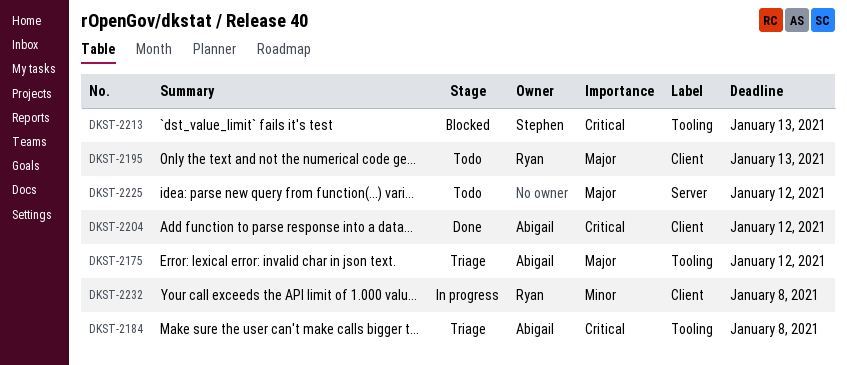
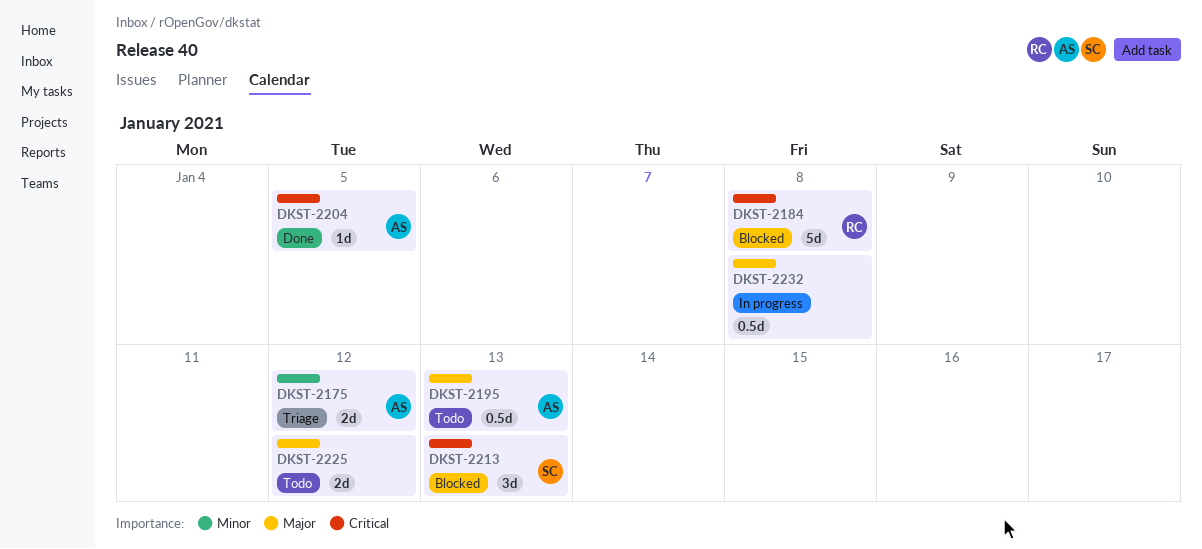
DKST-2175, priority: Major -> Minor
DKST-2184, status: Triage -> Blocked
DKST-2184, owner: Abigail -> Ryan
DKST-2195, owner: Ryan -> Abigail
DKST-2204, due: Jan 12 -> Jan 5
DKST-2232, owner: Ryan -> none
DKST-2232, priority: Minor -> Major

